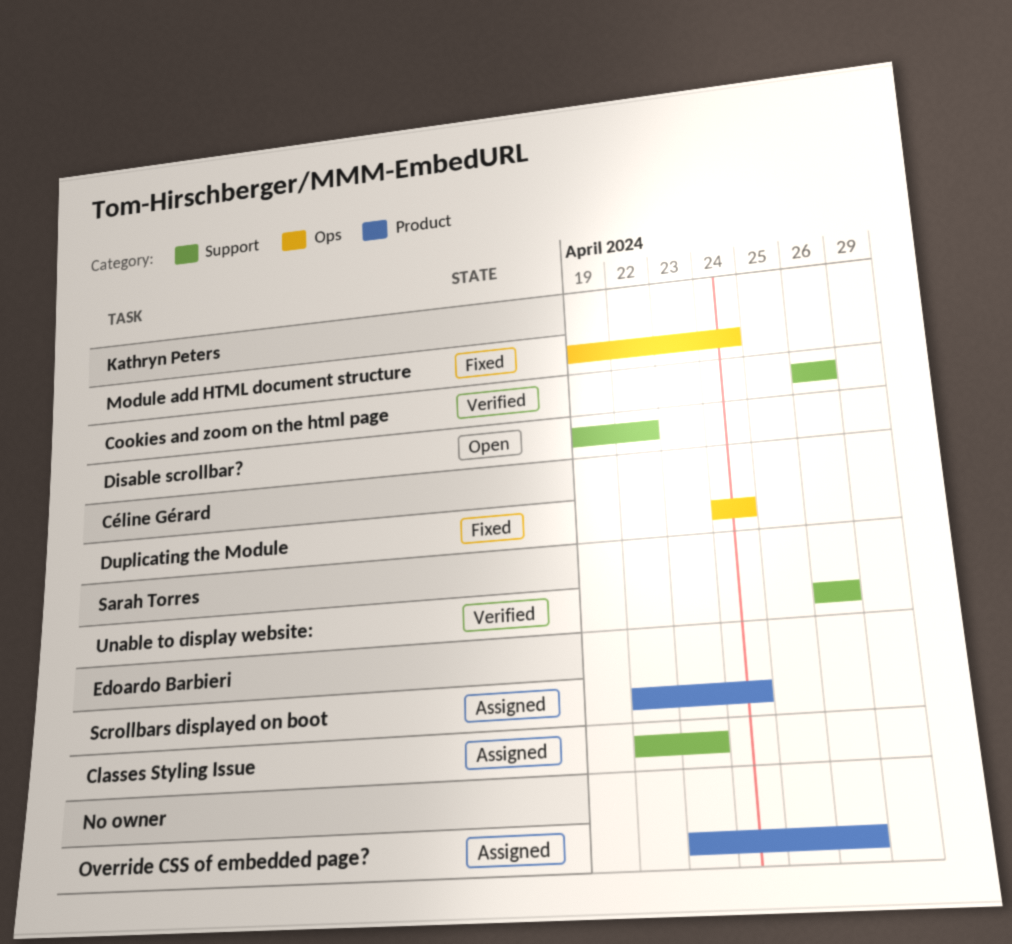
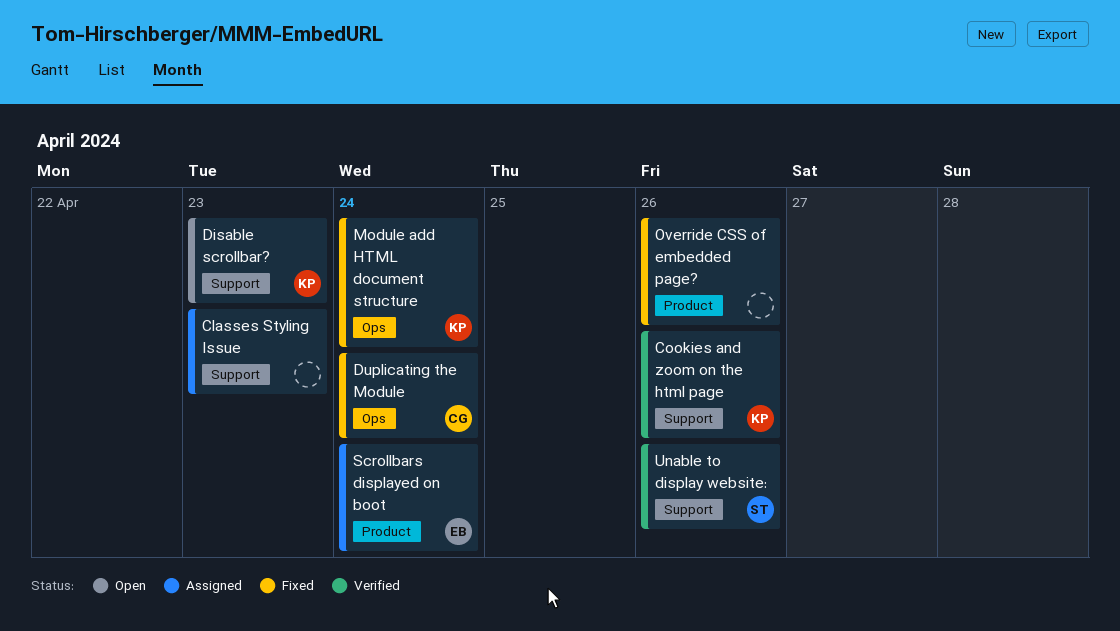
Classes Styling Issue, owner: Edoardo Barbieri -> none
Disable scrollbar?, due: Apr 22 -> Apr 23
Override CSS of embedded page?, status: Assigned -> Fixed

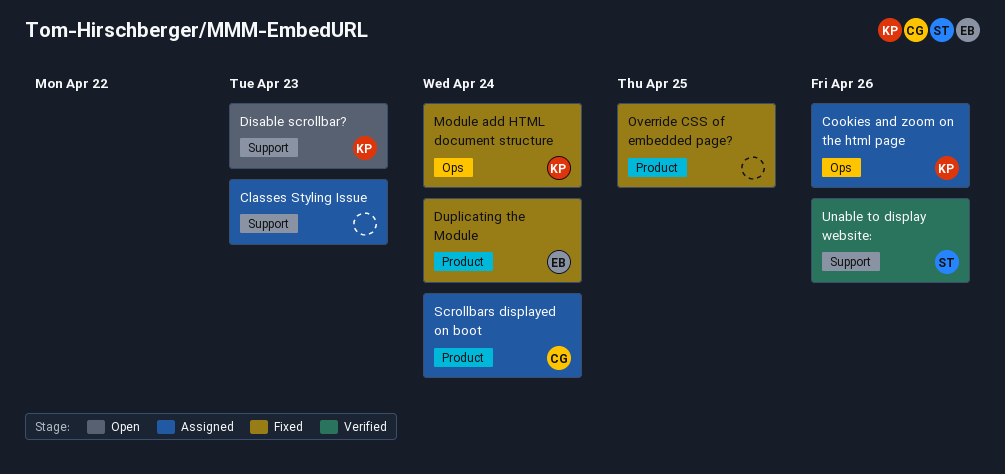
Cookies and zoom on the html page, status: Verified -> Assigned
Cookies and zoom on the html page, label: Support -> Ops
Duplicating the Module, owner: CG -> EB
Duplicating the Module, label: Ops -> Product
Override CSS of embedded page?, due: Apr 26 -> Apr 25
Scrollbars displayed on boot, owner: EB -> CG

